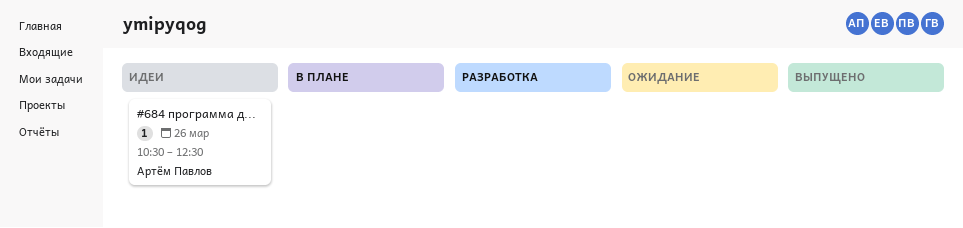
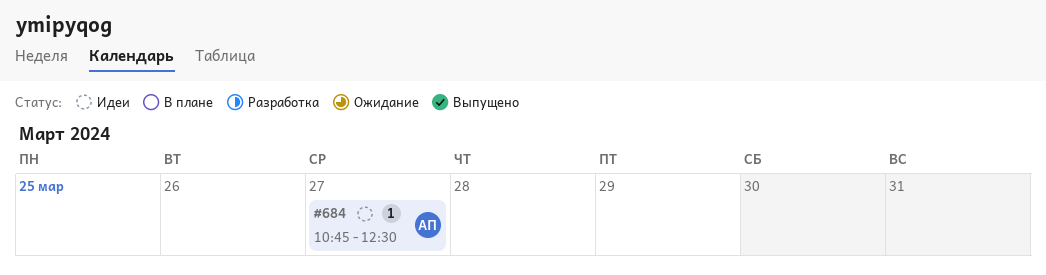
#684, day: Mar 26 -> Mar 27
#684, begins: 10:30 -> 10:45

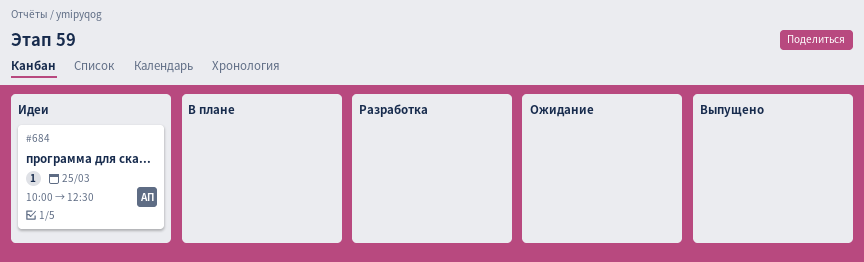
#684, day: Mar 27 -> Mar 25
#684, begins: 10:45 -> 10:00

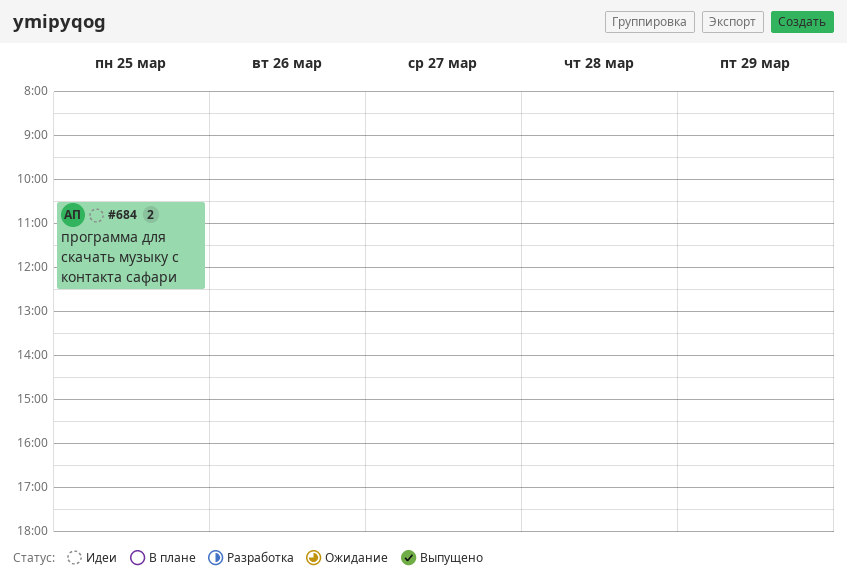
#684, estimate: 1 -> 2
#684, begins: 10:00 -> 10:30

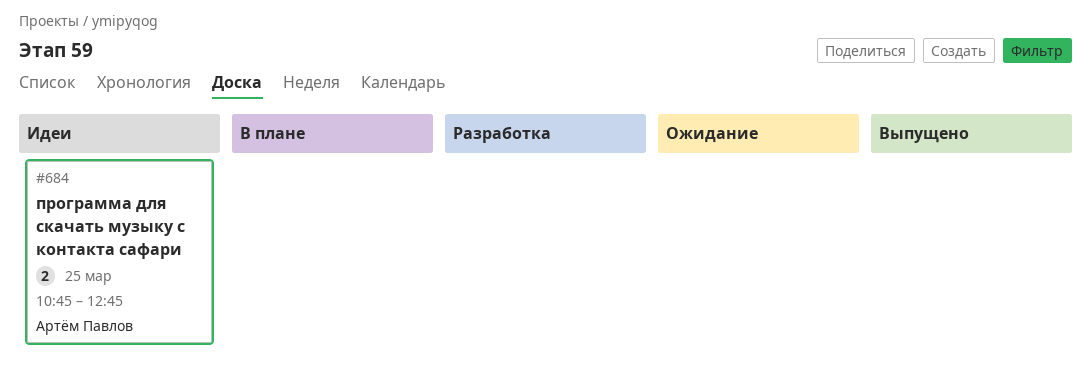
#684, begins: 10:30 -> 10:45
#684, ends: 12:30 -> 12:45

